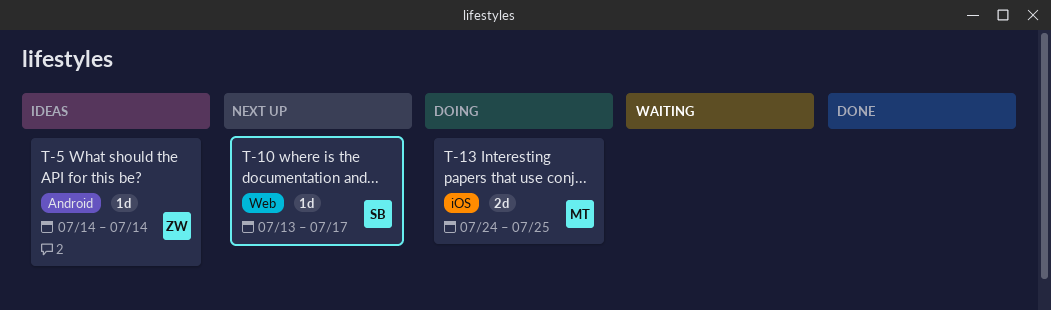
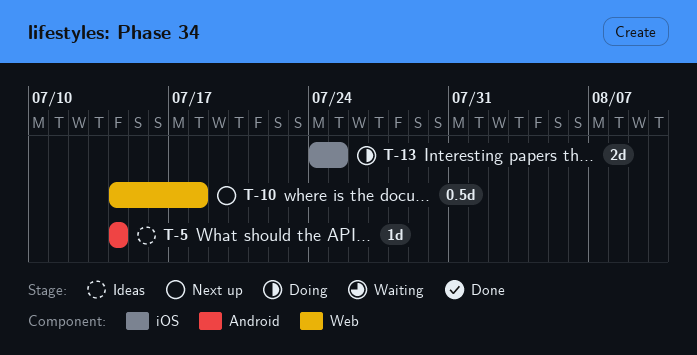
T-10, estimate: 1d -> 0.5d
T-10, start: Jul 13 -> Jul 14
T-10, due: Jul 17 -> Jul 18

